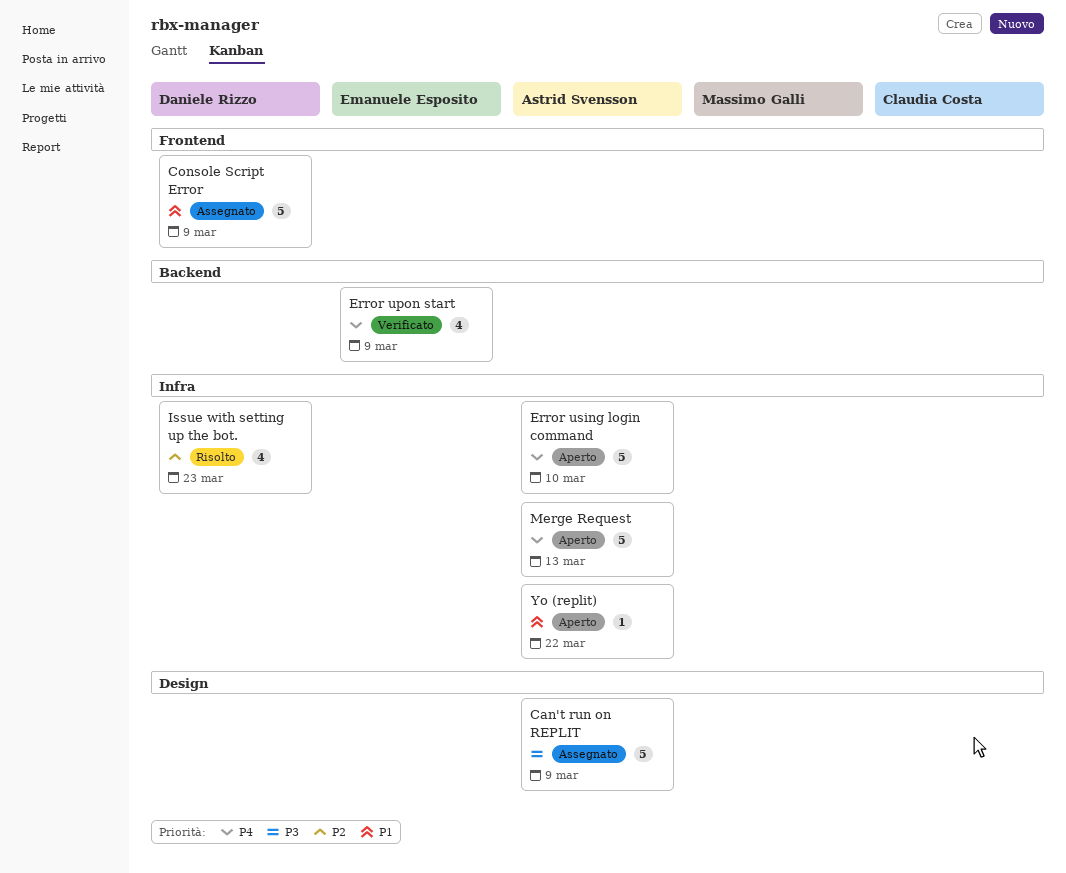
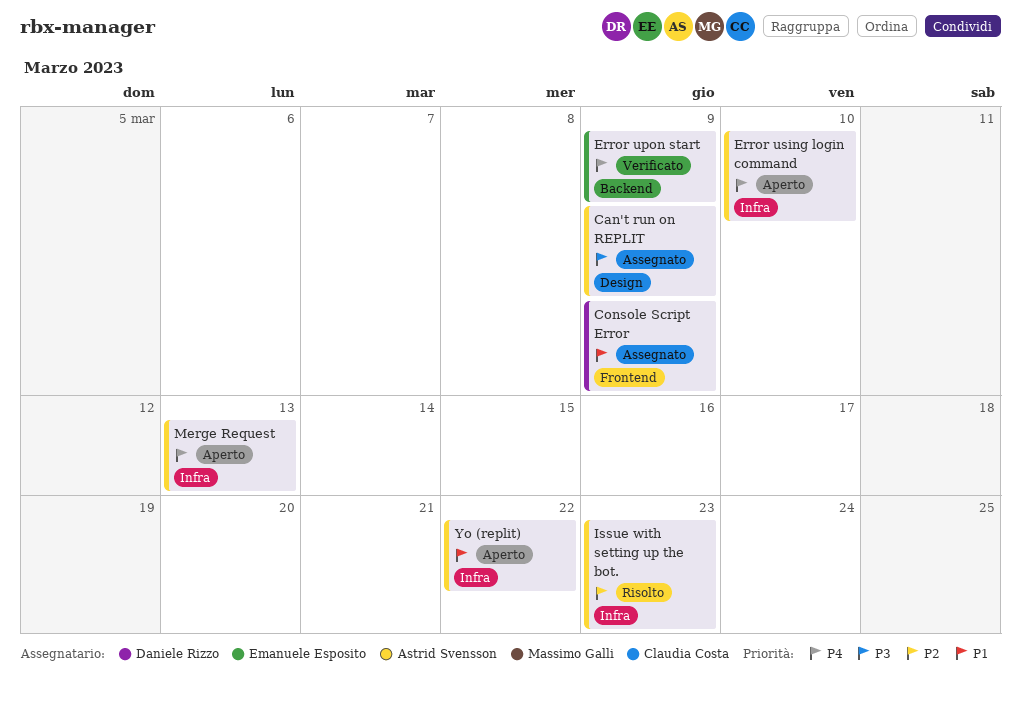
Issue with setting up the bot., owner: Daniele Rizzo -> Astrid Svensson

